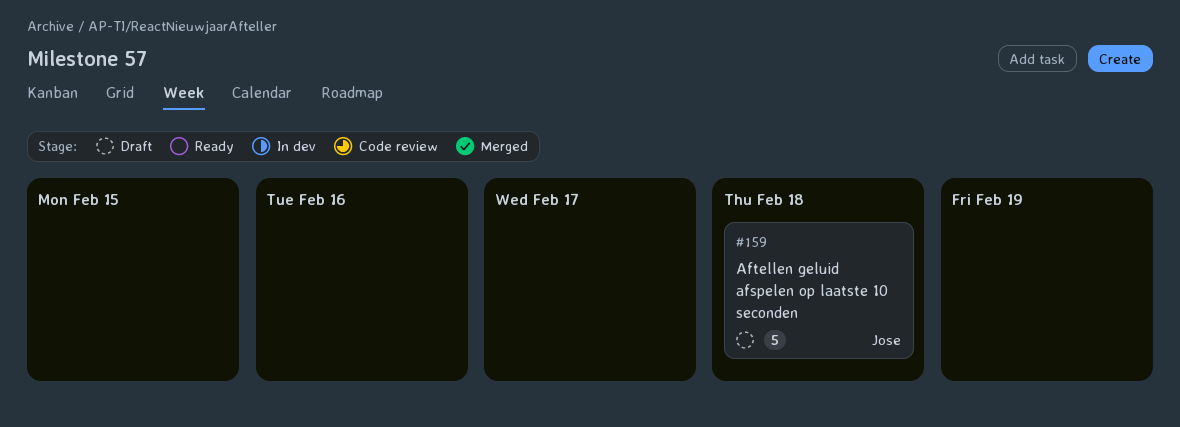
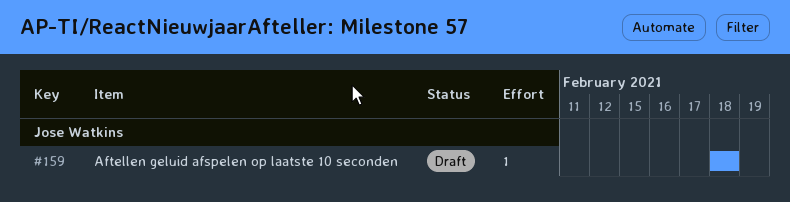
#159, estimate: 5 -> 1

